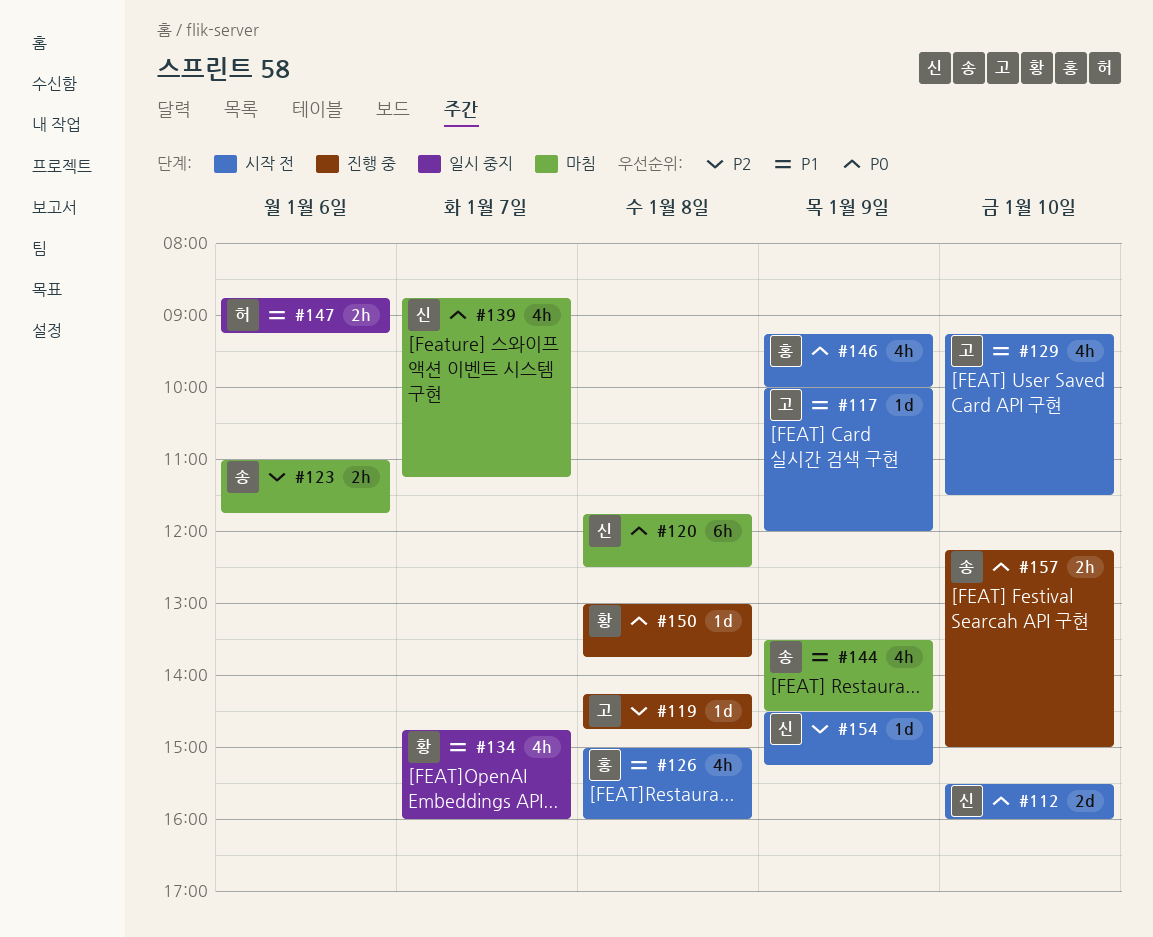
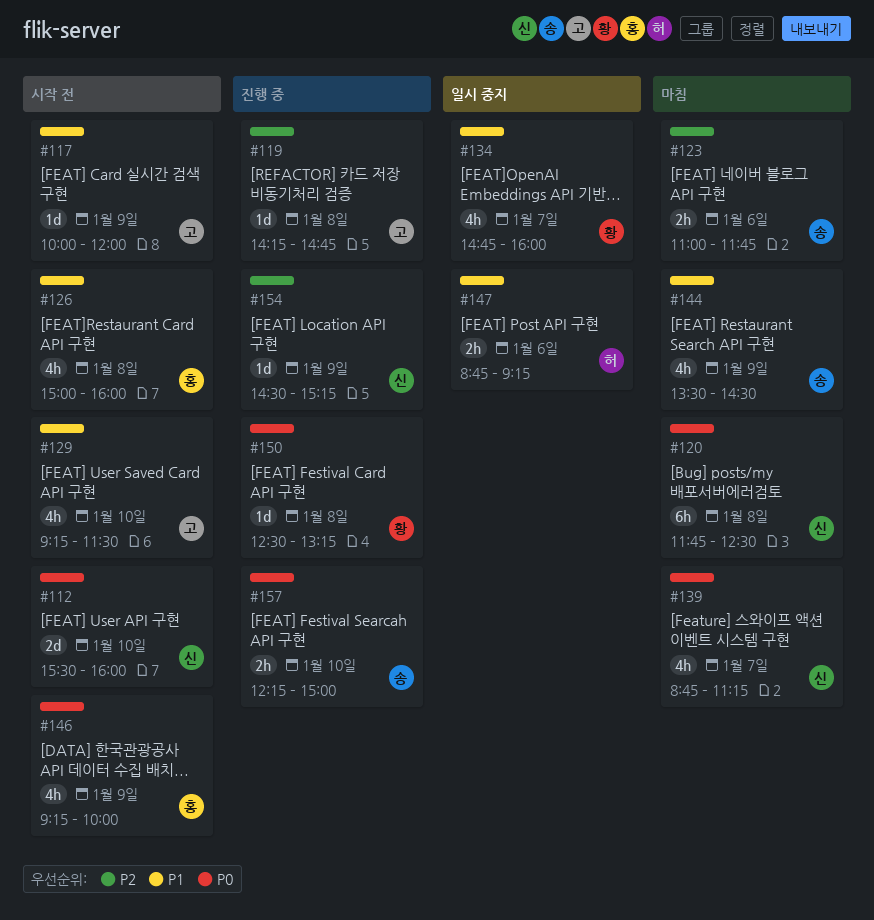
#150, begins: 13:00 -> 12:30
#150, ends: 13:45 -> 13:15
#154, status: 시작 전 -> 진행 중

